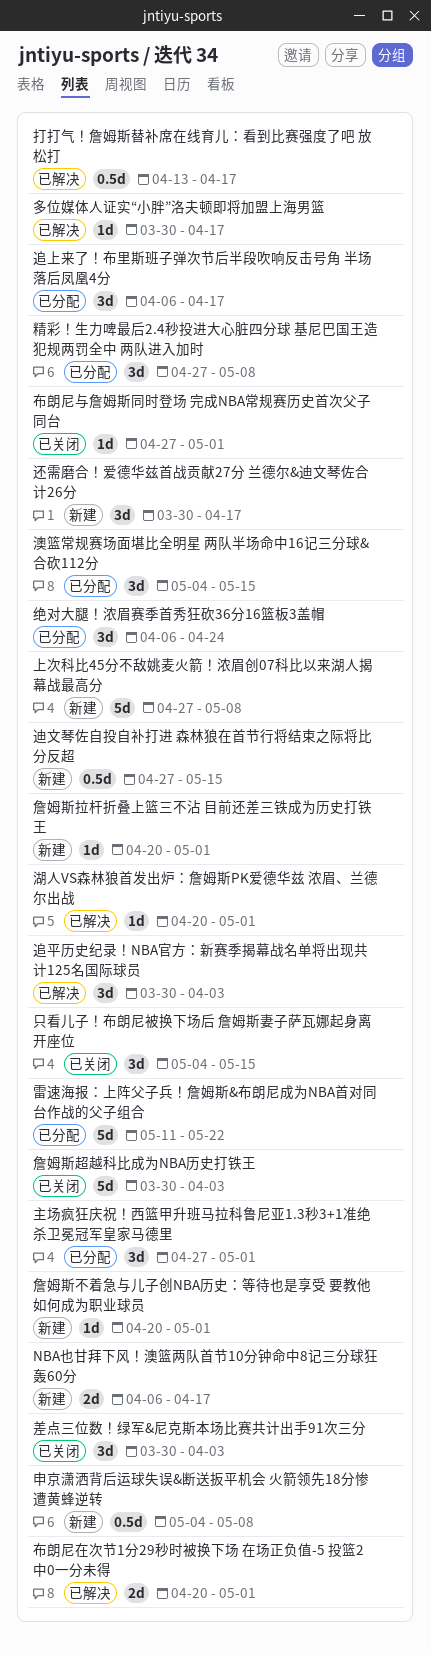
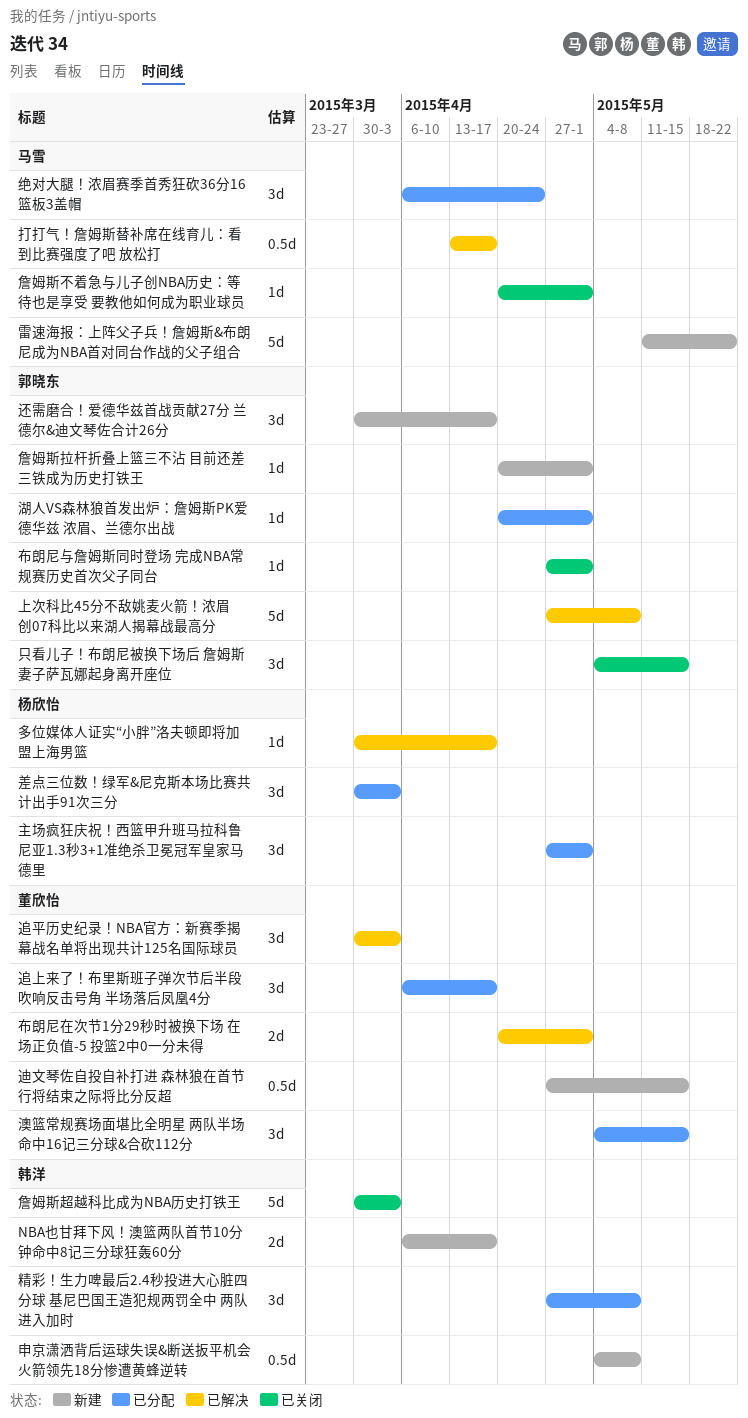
上次科比45分不敌姚麦火箭！浓眉创07科比以来湖人揭幕战最高分, status: 新建 -> 已解决
差点三位数！绿军&尼克斯本场比赛共计出手91次三分, status: 已关闭 -> 已分配
湖人VS森林狼首发出炉：詹姆斯PK爱德华兹 浓眉、兰德尔出战, status: 已解决 -> 已分配
詹姆斯不着急与儿子创NBA历史：等待也是享受 要教他如何成为职业球员, status: 新建 -> 已关闭
雷速海报：上阵父子兵！詹姆斯&布朗尼成为NBA首对同台作战的父子组合, status: 已分配 -> 新建

